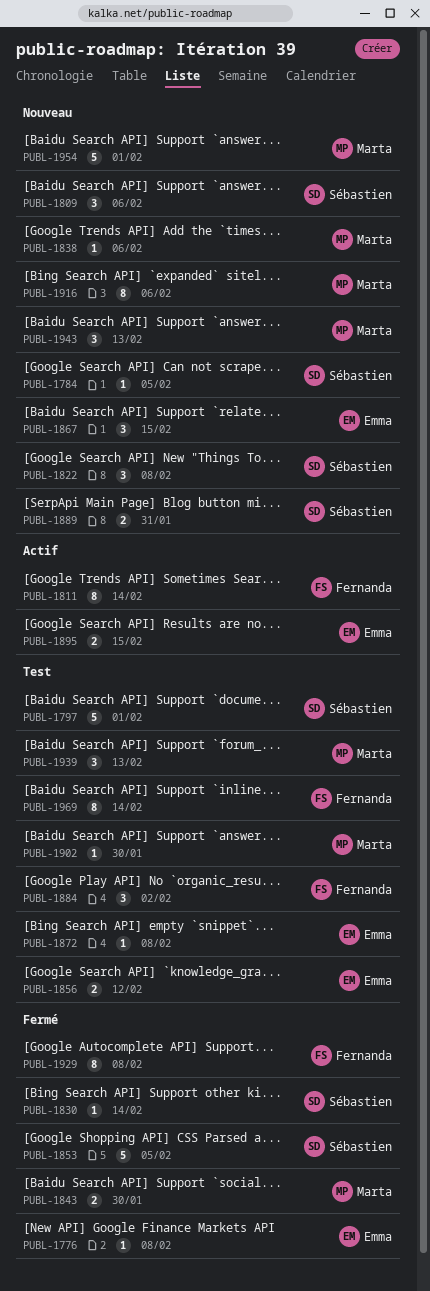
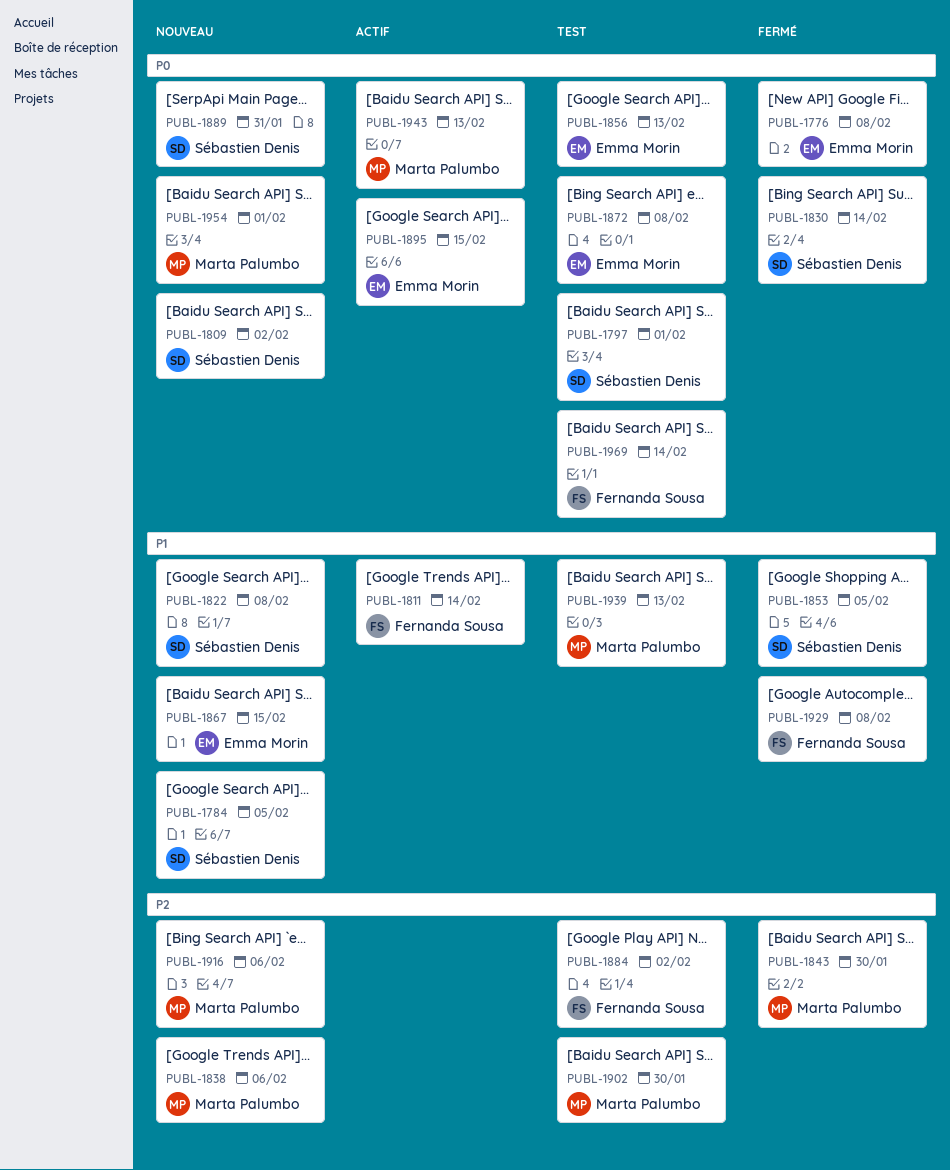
PUBL-1809, due: Feb 6 -> Feb 2
PUBL-1856, due: Feb 12 -> Feb 13
PUBL-1943, status: Nouveau -> Actif

